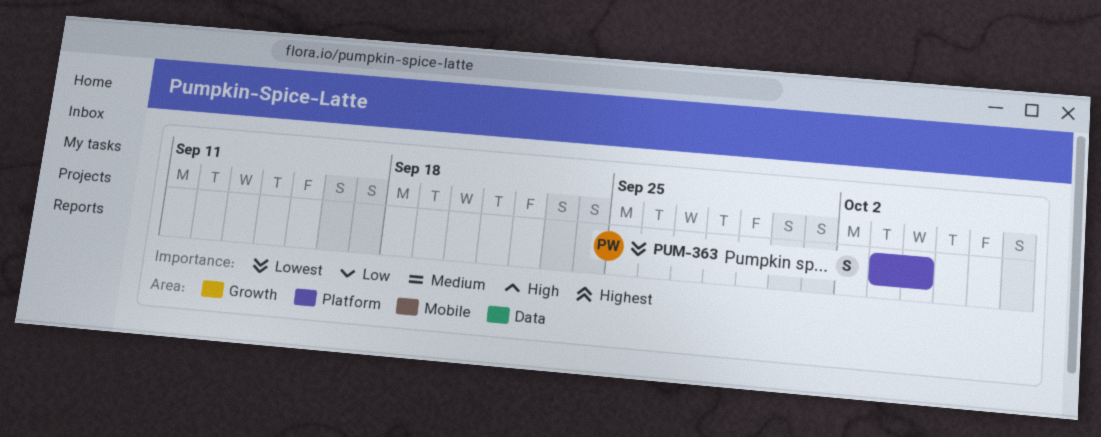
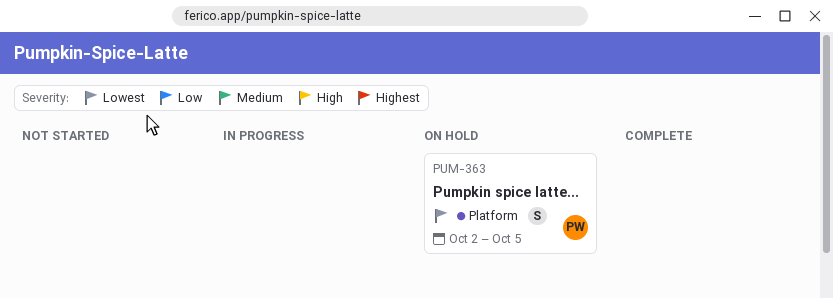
PUM-363, start: Oct 3 -> Oct 2
PUM-363, due: Oct 4 -> Oct 5

